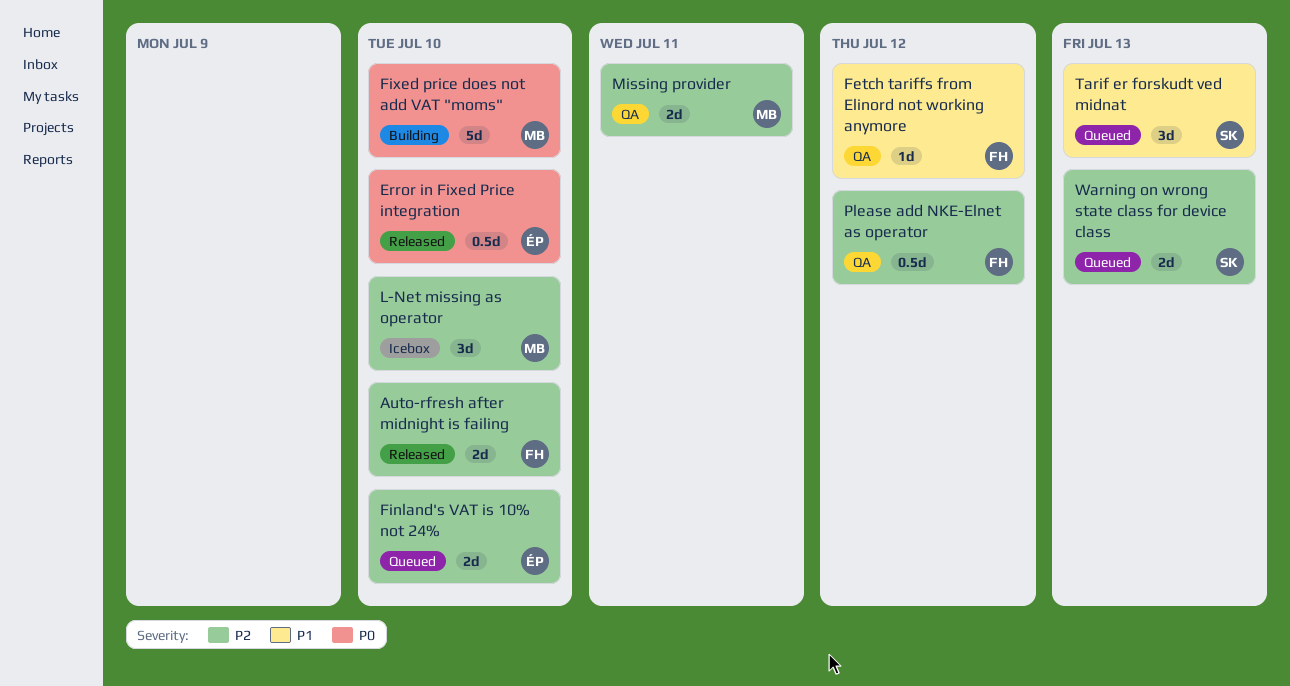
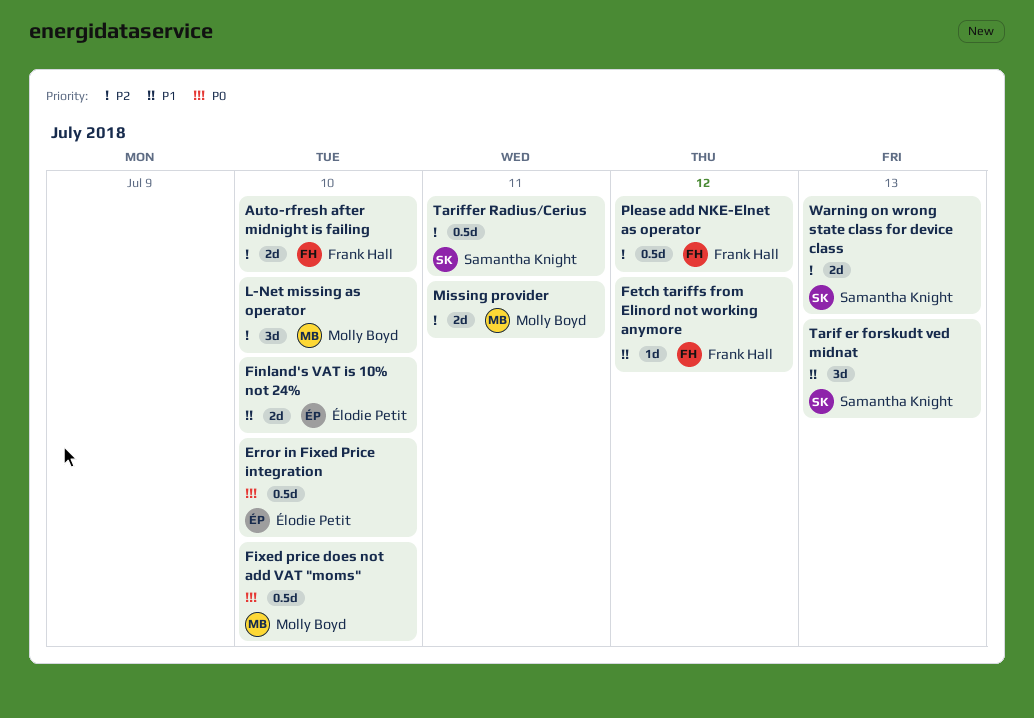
Finland's VAT is 10% not 24%, priority: P2 -> P1
Fixed price does not add VAT "moms", estimate: 5d -> 0.5d
Tariffer Radius/Cerius: none -> present

